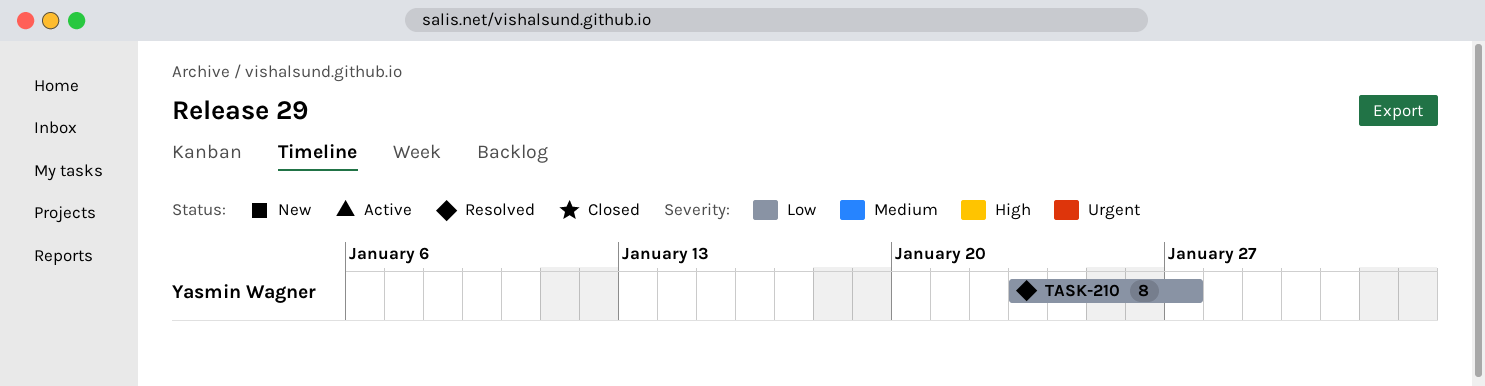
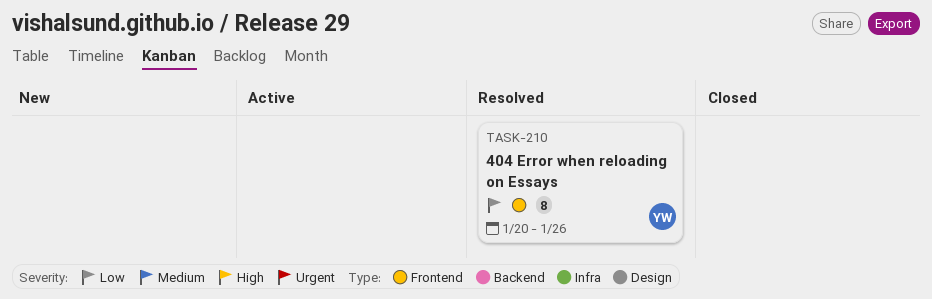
TASK-210, start: Jan 23 -> Jan 20
TASK-210, due: Jan 27 -> Jan 26

